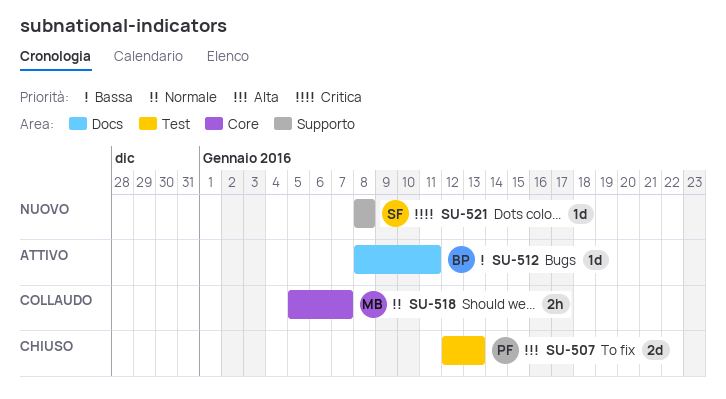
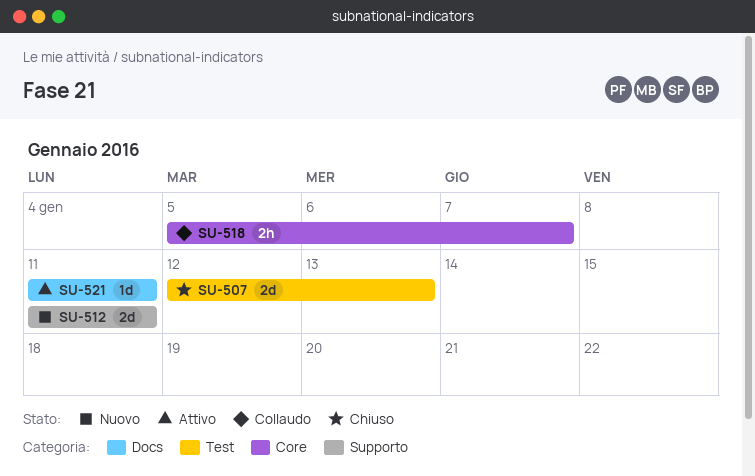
SU-512, status: Attivo -> Nuovo
SU-512, label: Docs -> Supporto
SU-512, estimate: 1d -> 2d
SU-512, start: Jan 8 -> Jan 11
SU-521, status: Nuovo -> Attivo
SU-521, label: Supporto -> Docs
SU-521, start: Jan 8 -> Jan 11
SU-521, due: Jan 8 -> Jan 11

